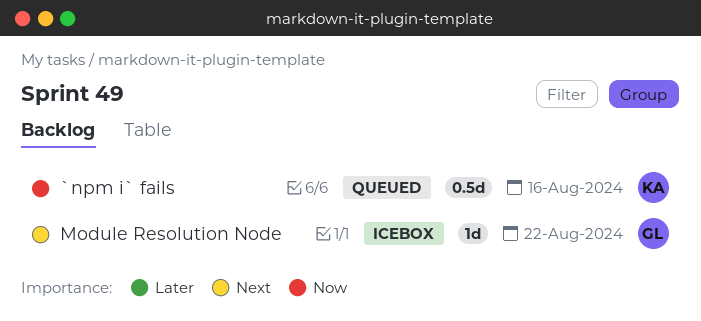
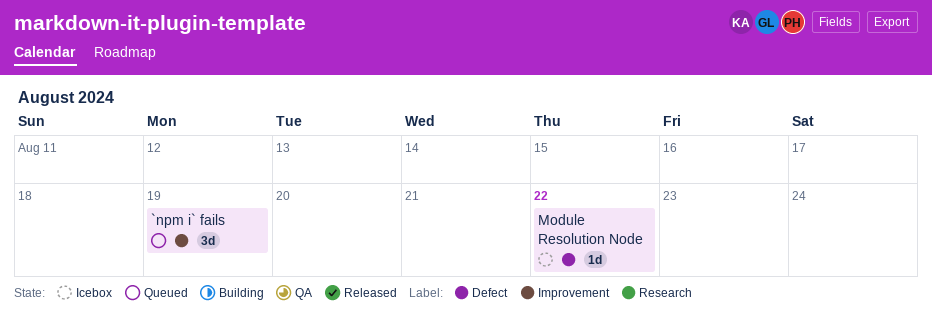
`npm i` fails, estimate: 0.5d -> 3d
`npm i` fails, due: Aug 16 -> Aug 19

